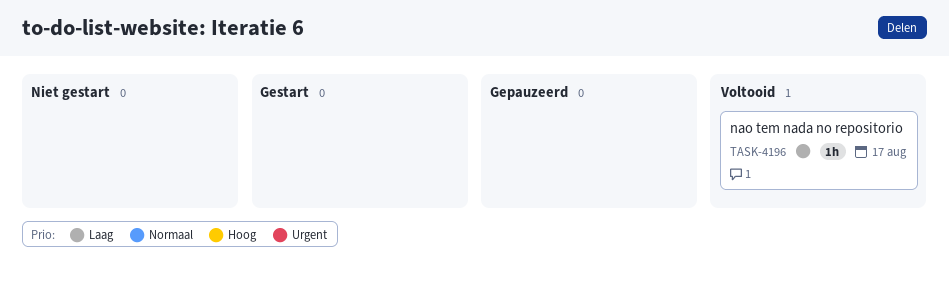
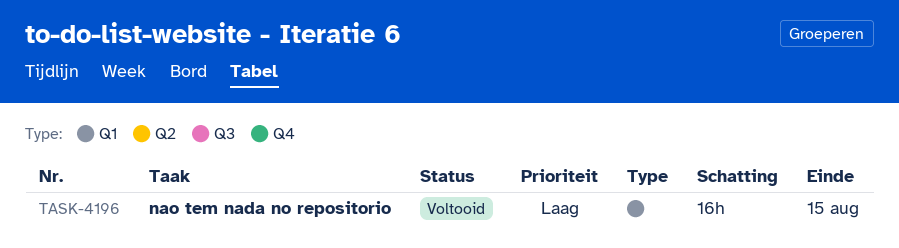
TASK-4196, estimate: 1h -> 16h
TASK-4196, due: Aug 17 -> Aug 15

